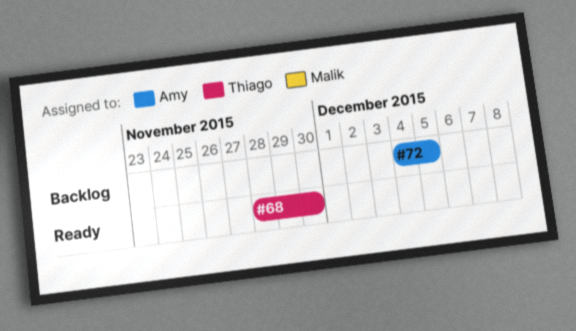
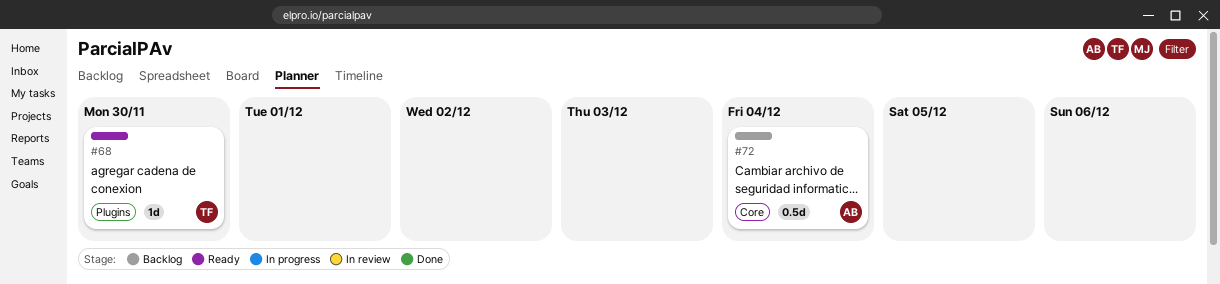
#72, due: Dec 5 -> Dec 4

